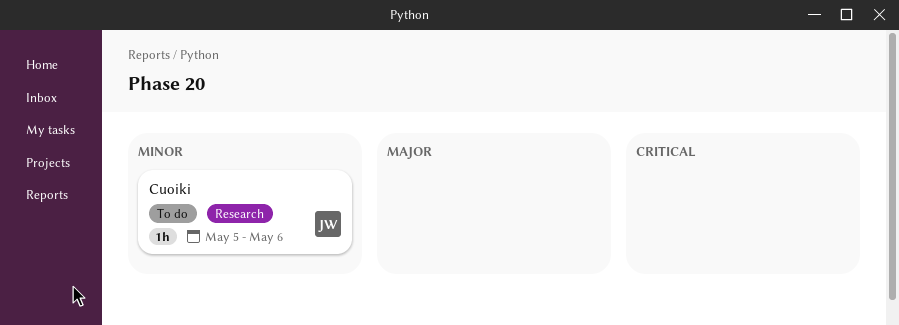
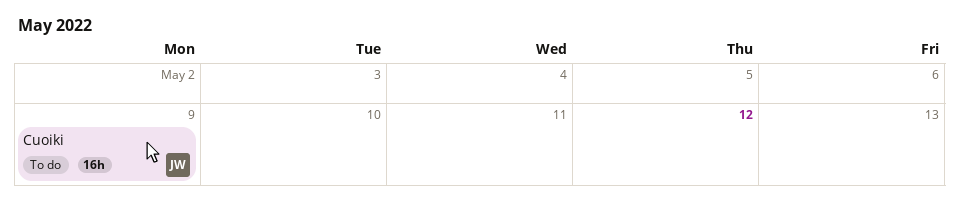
Cuoiki, estimate: 1h -> 16h
Cuoiki, due: May 6 -> May 9

